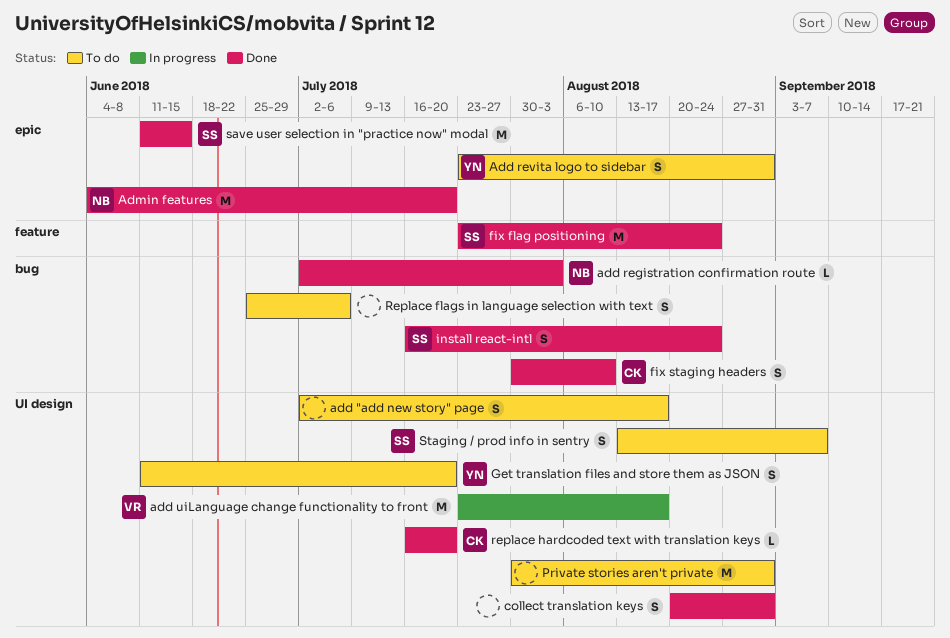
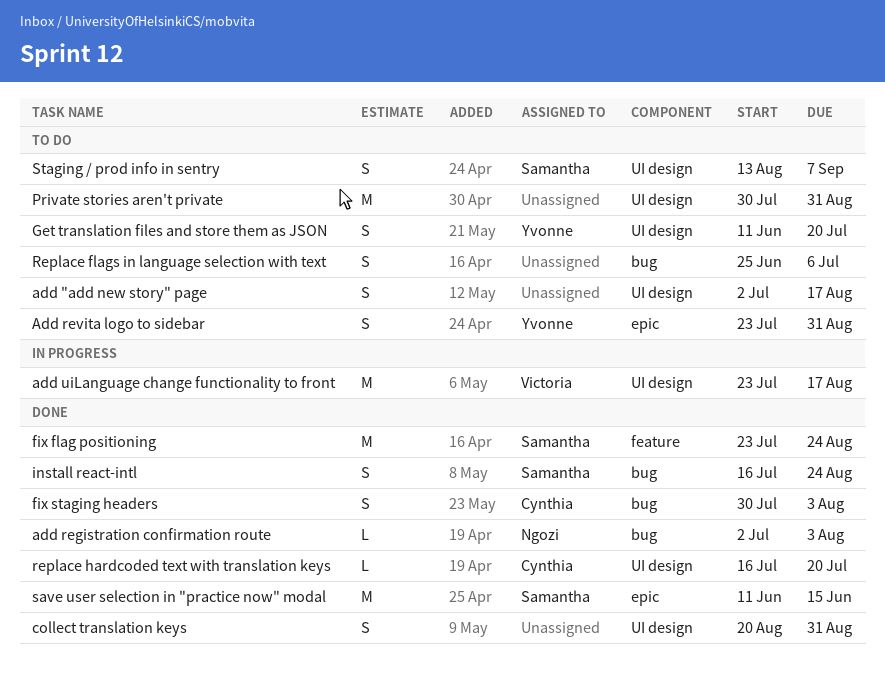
Admin features: present -> none
fix staging headers, due: Aug 10 -> Aug 3

